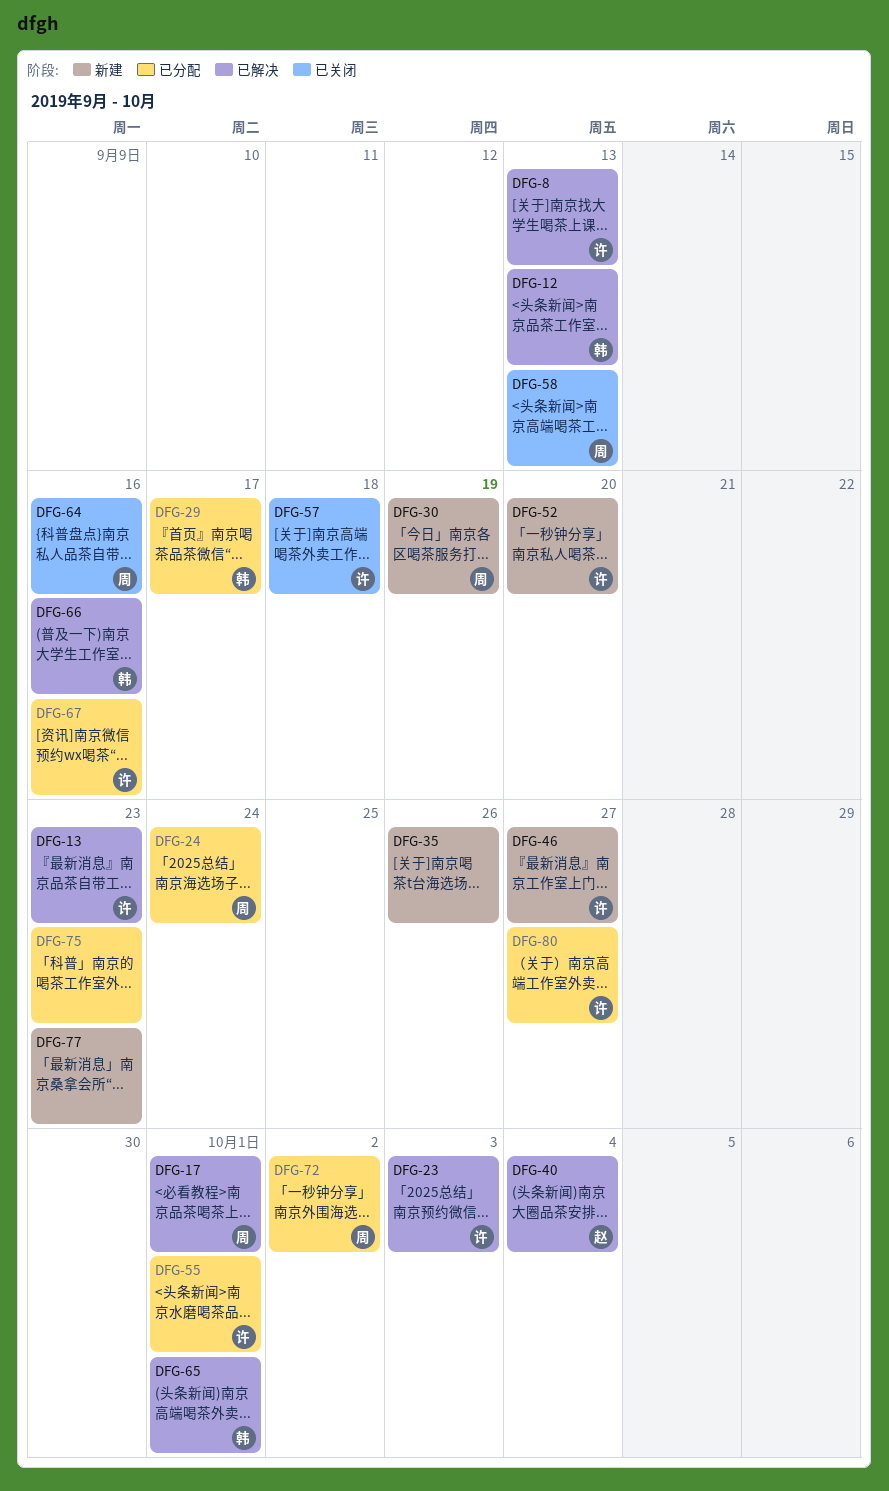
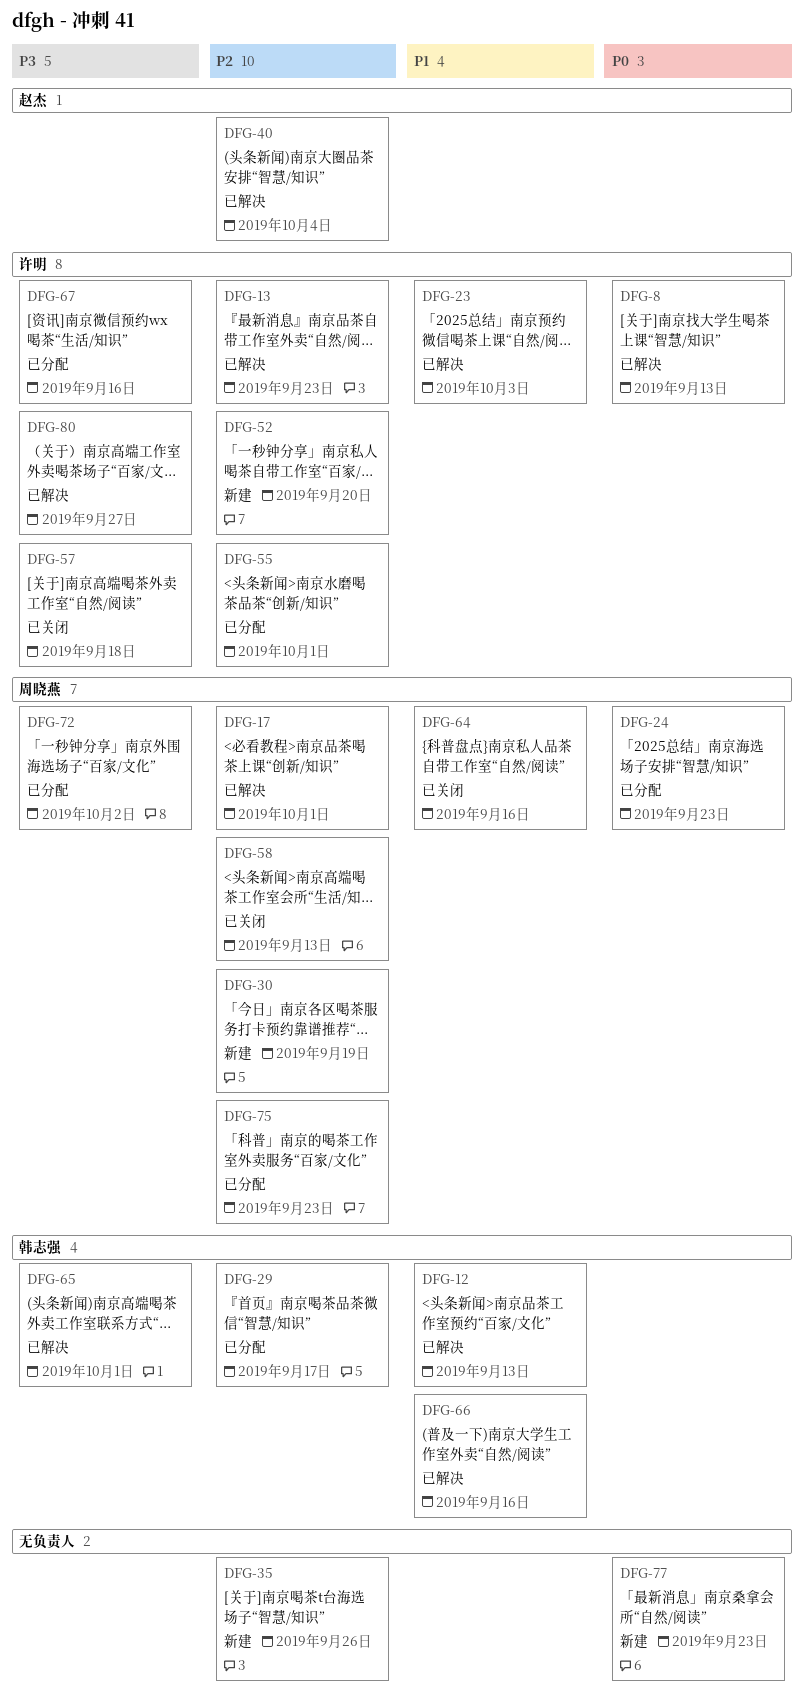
DFG-24, due: Sep 24 -> Sep 23
DFG-46: present -> none
DFG-75, owner: none -> 周晓燕
DFG-80, status: 已分配 -> 已解决

